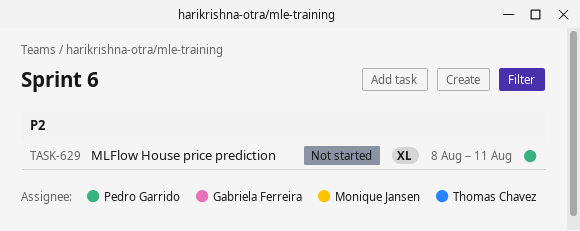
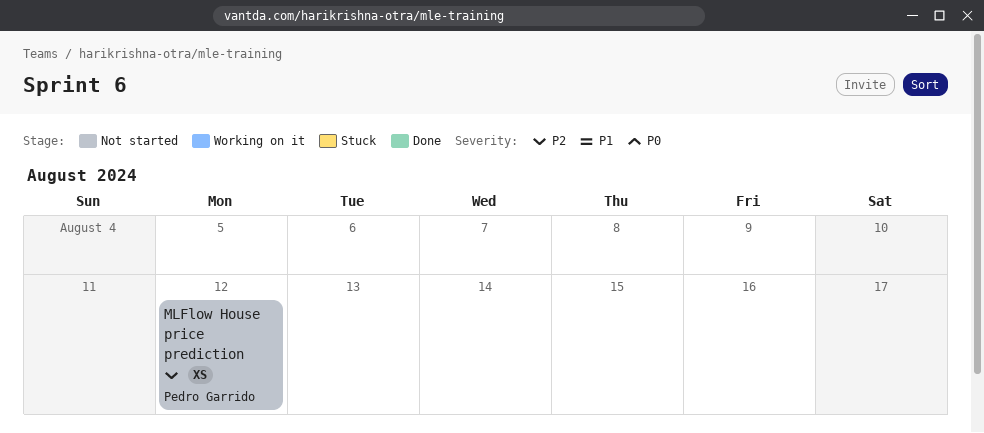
MLFlow House price prediction, estimate: XL -> XS
MLFlow House price prediction, due: Aug 11 -> Aug 12

